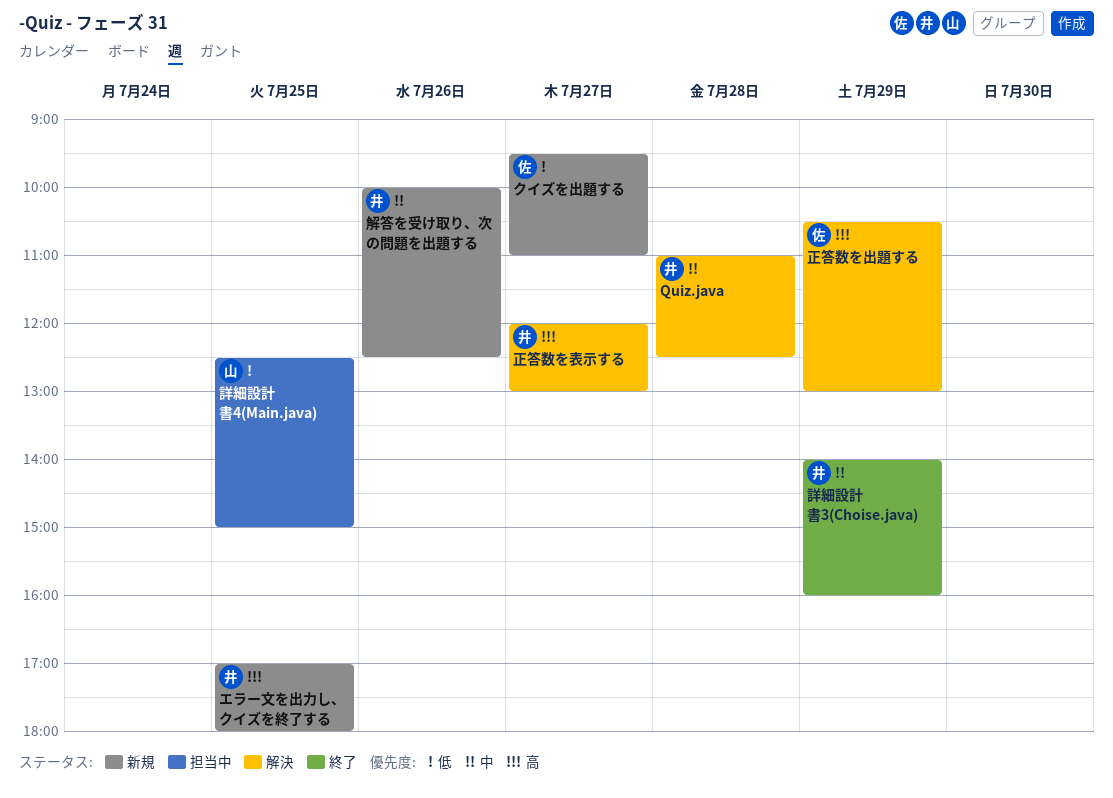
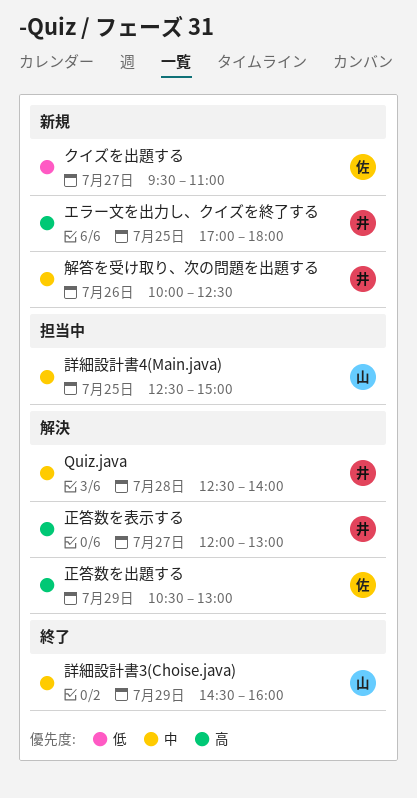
Quiz.java, begins: 11:00 -> 12:30
Quiz.java, ends: 12:30 -> 14:00
詳細設計書3(Choise.java), owner: 井 -> 山
詳細設計書3(Choise.java), begins: 14:00 -> 14:30
詳細設計書4(Main.java), priority: 低 -> 中

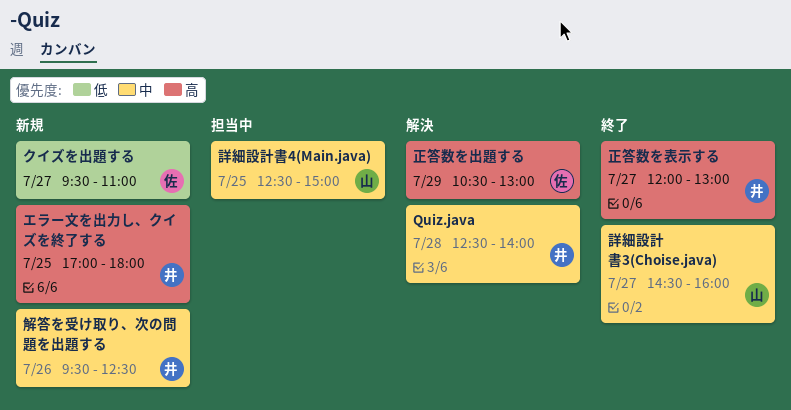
正答数を表示する, status: 解決 -> 終了
解答を受け取り、次の問題を出題する, begins: 10:00 -> 09:30
詳細設計書3(Choise.java), day: Jul 29 -> Jul 27

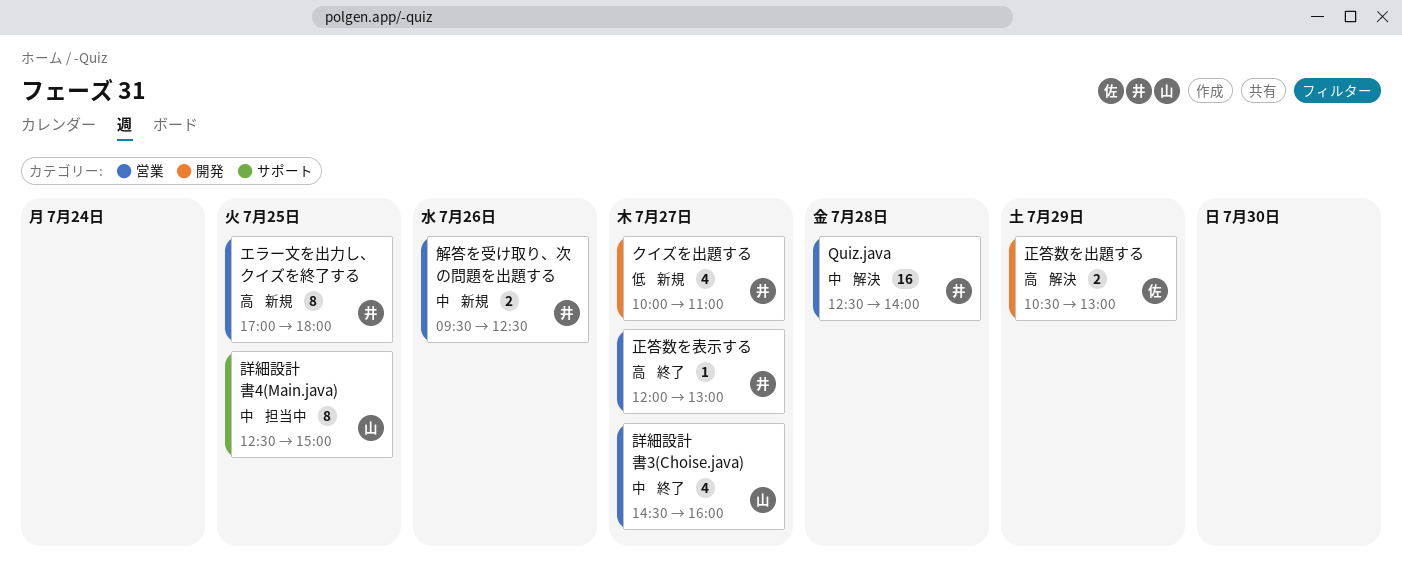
クイズを出題する, owner: 佐 -> 井
クイズを出題する, begins: 09:30 -> 10:00

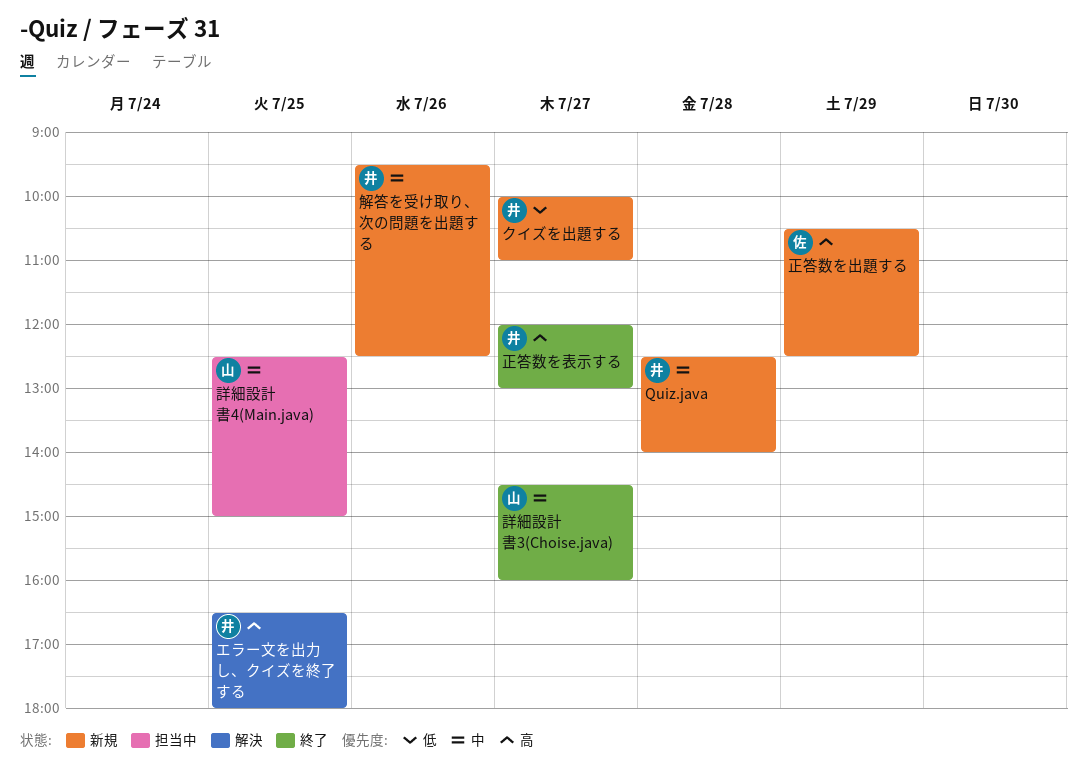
Quiz.java, status: 解決 -> 新規
エラー文を出力し、クイズを終了する, status: 新規 -> 解決
エラー文を出力し、クイズを終了する, begins: 17:00 -> 16:30
正答数を出題する, status: 解決 -> 新規
正答数を出題する, ends: 13:00 -> 12:30

